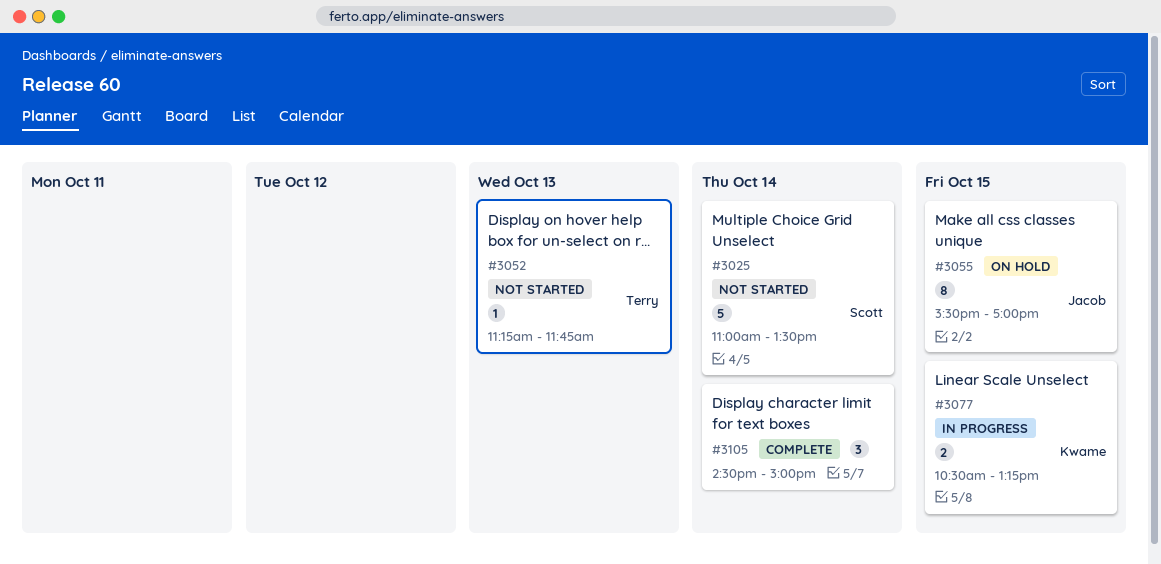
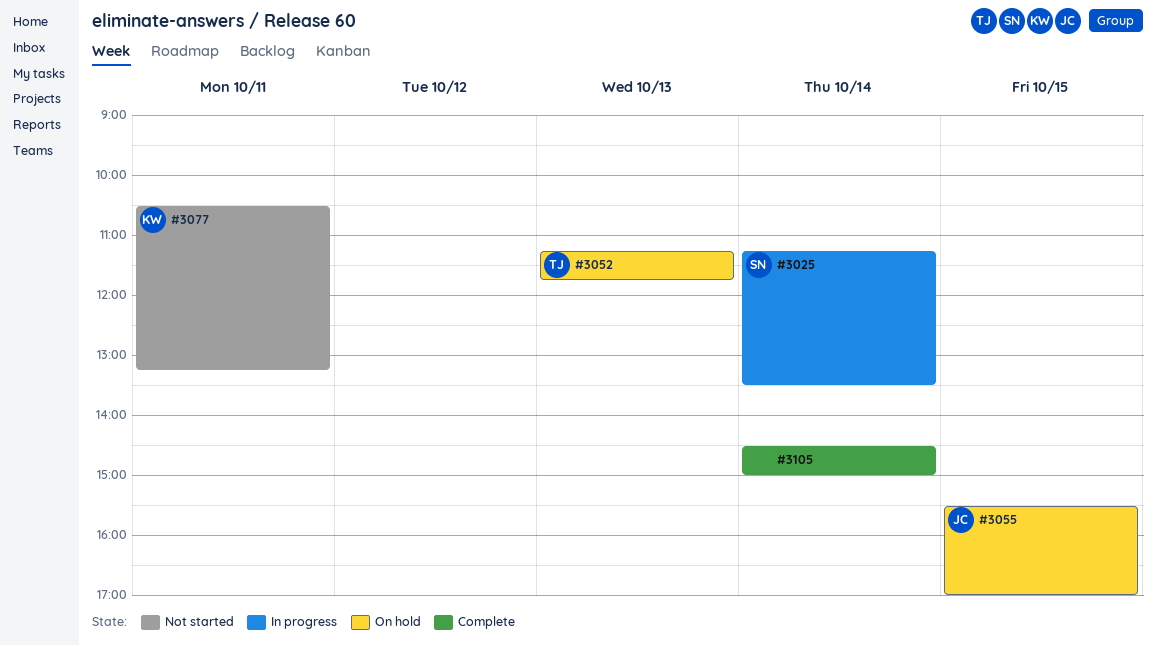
#3025, status: Not started -> In progress
#3025, begins: 11:00 -> 11:15
#3052, status: Not started -> On hold
#3077, status: In progress -> Not started
#3077, day: Oct 15 -> Oct 11

